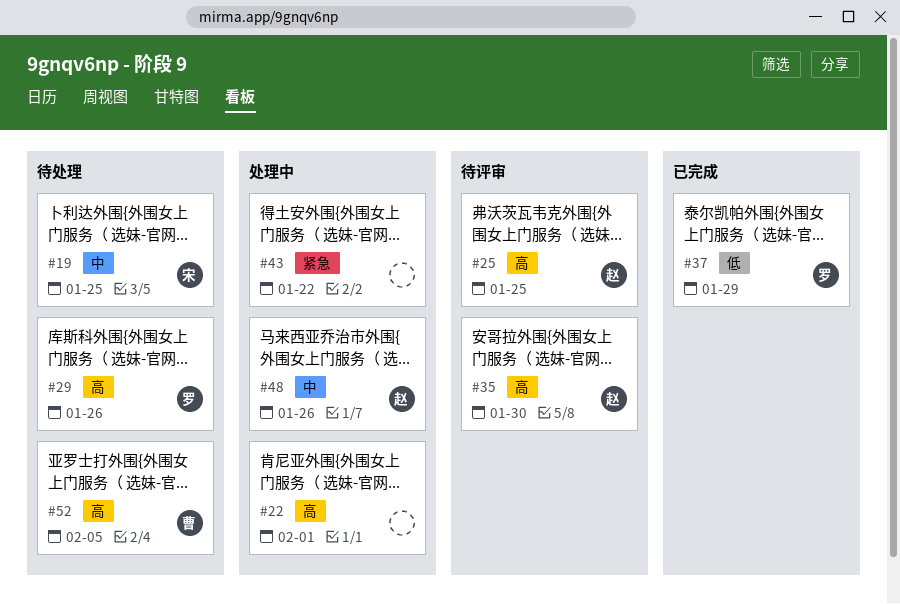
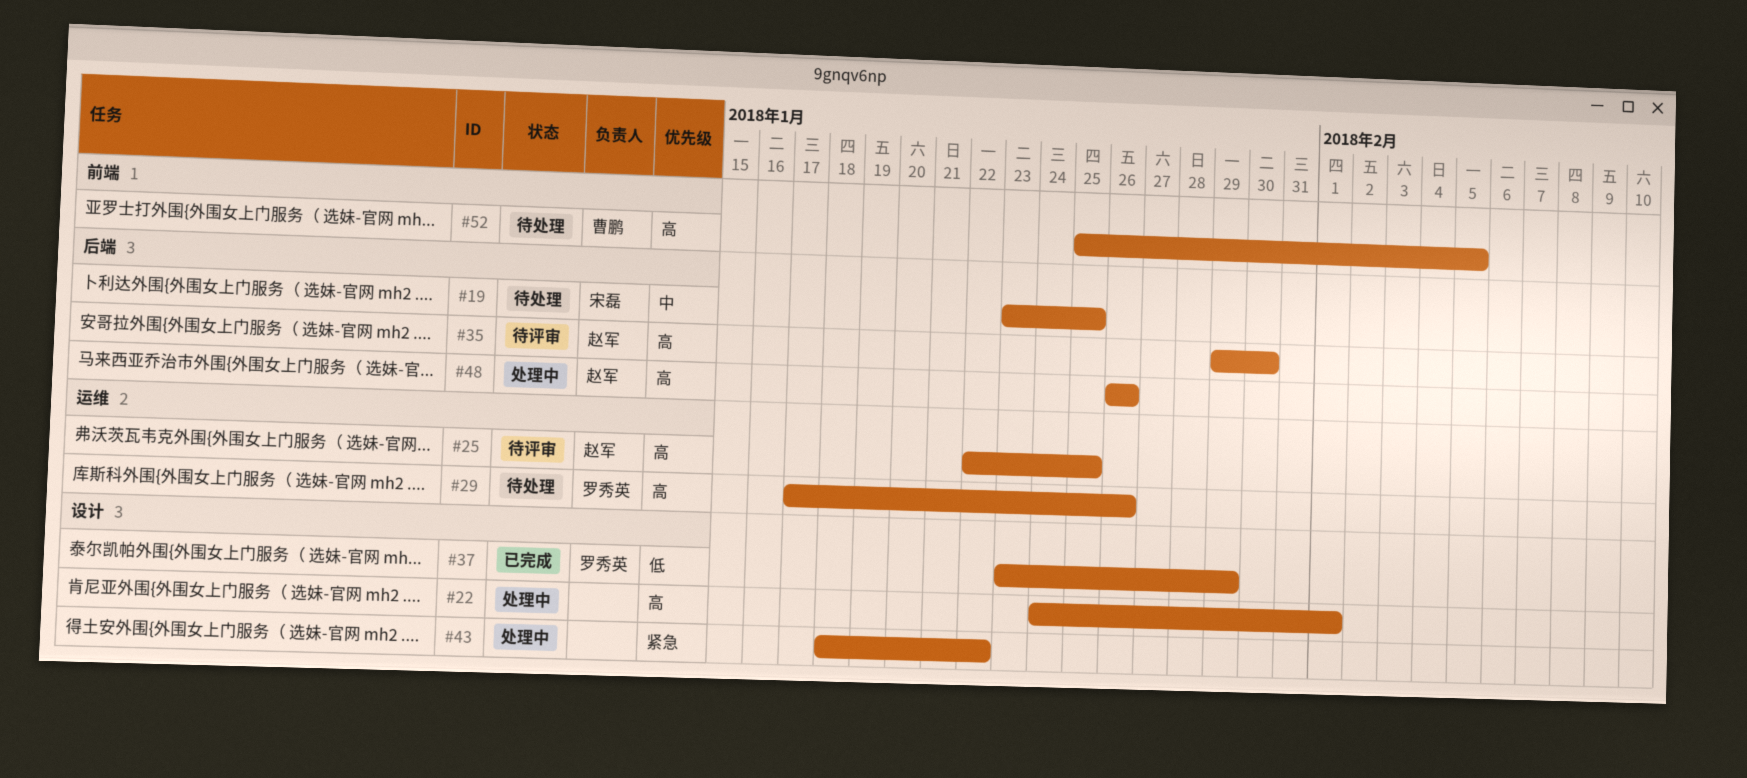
#48, priority: 中 -> 高

